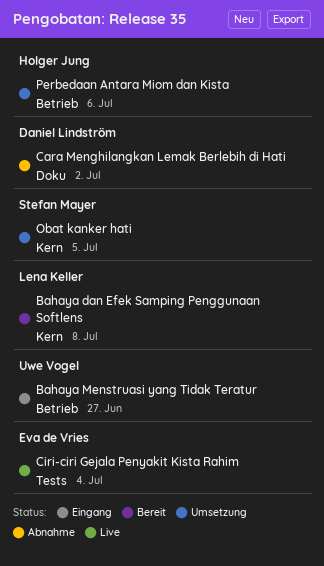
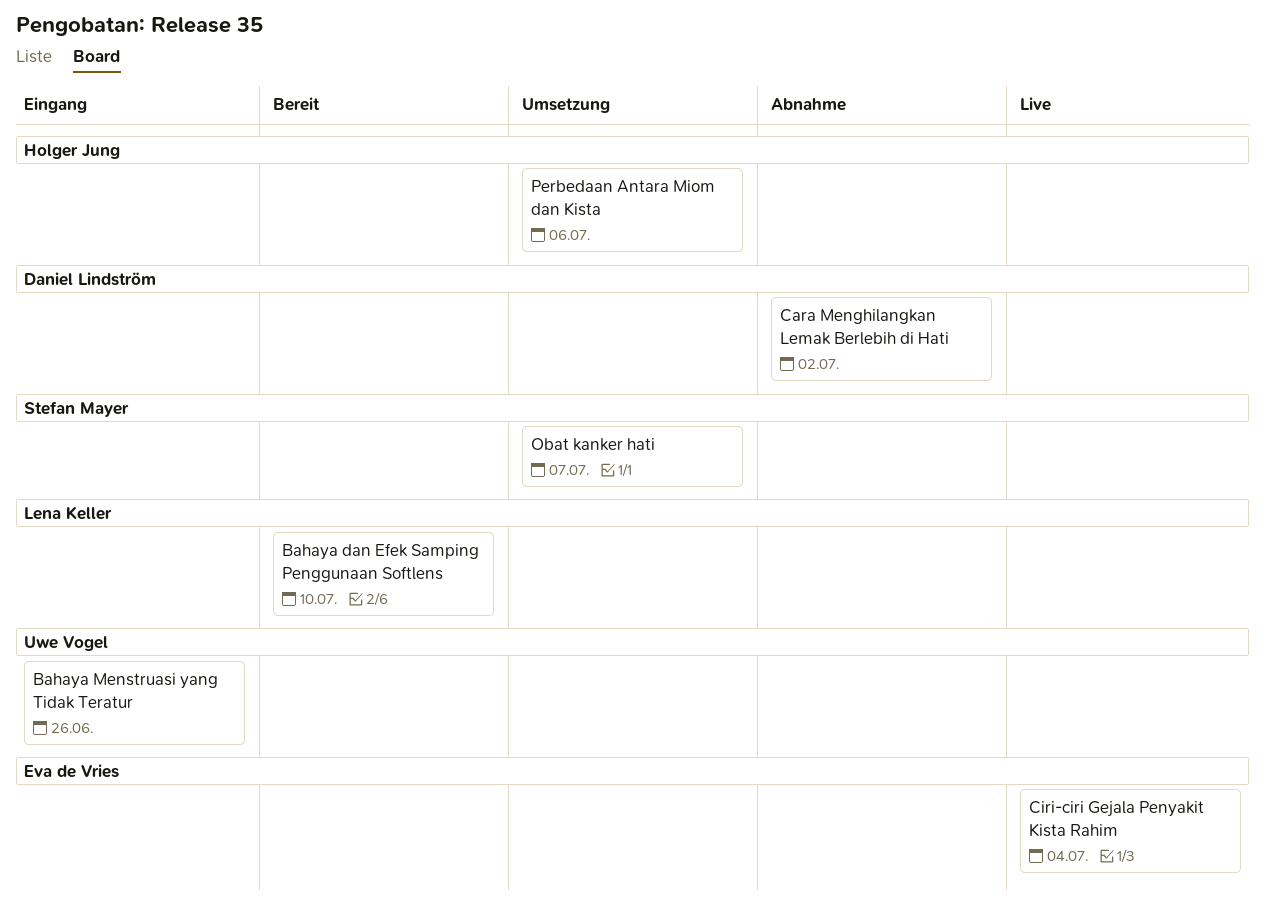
Bahaya dan Efek Samping Penggunaan Softlens, due: Jul 8 -> Jul 10
Bahaya Menstruasi yang Tidak Teratur, due: Jun 27 -> Jun 26
Obat kanker hati, due: Jul 5 -> Jul 7

